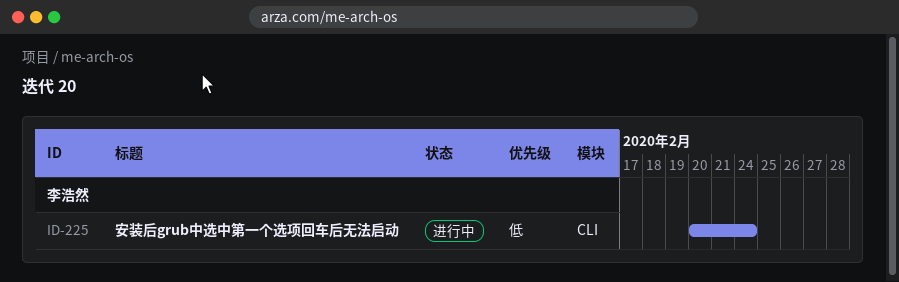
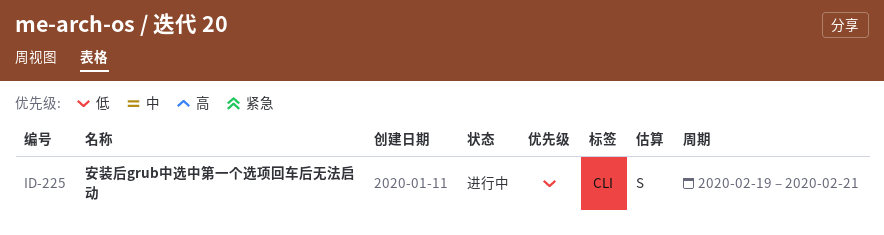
ID-225, start: Feb 20 -> Feb 19
ID-225, due: Feb 24 -> Feb 21

